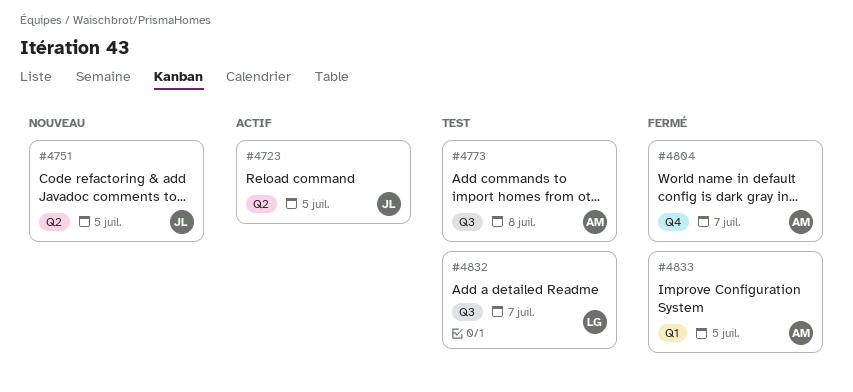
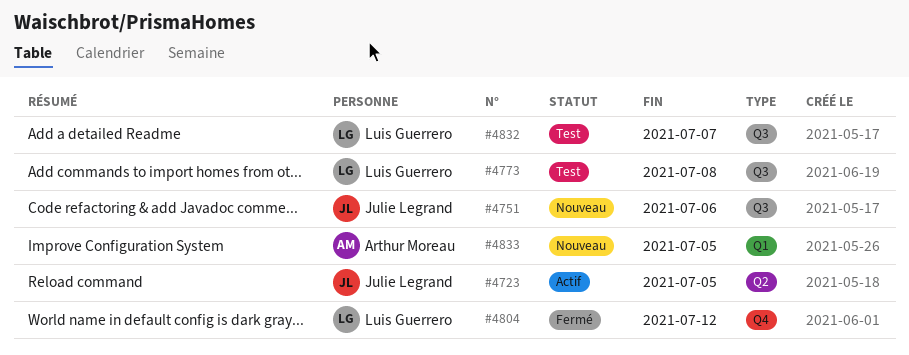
#4751, label: Q2 -> Q3
#4751, due: Jul 5 -> Jul 6
#4773, owner: Arthur Moreau -> Luis Guerrero
#4804, owner: Arthur Moreau -> Luis Guerrero
#4804, due: Jul 7 -> Jul 12
#4833, status: Fermé -> Nouveau

